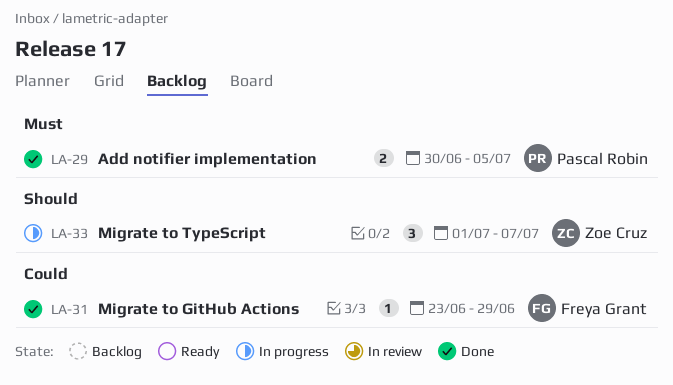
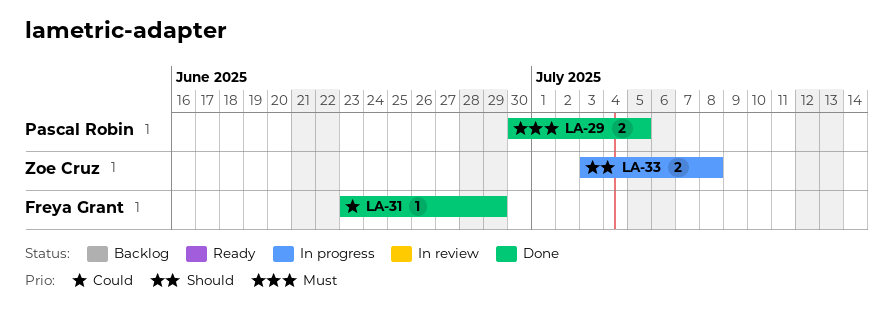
LA-33, estimate: 3 -> 2
LA-33, start: Jul 1 -> Jul 3
LA-33, due: Jul 7 -> Jul 8

